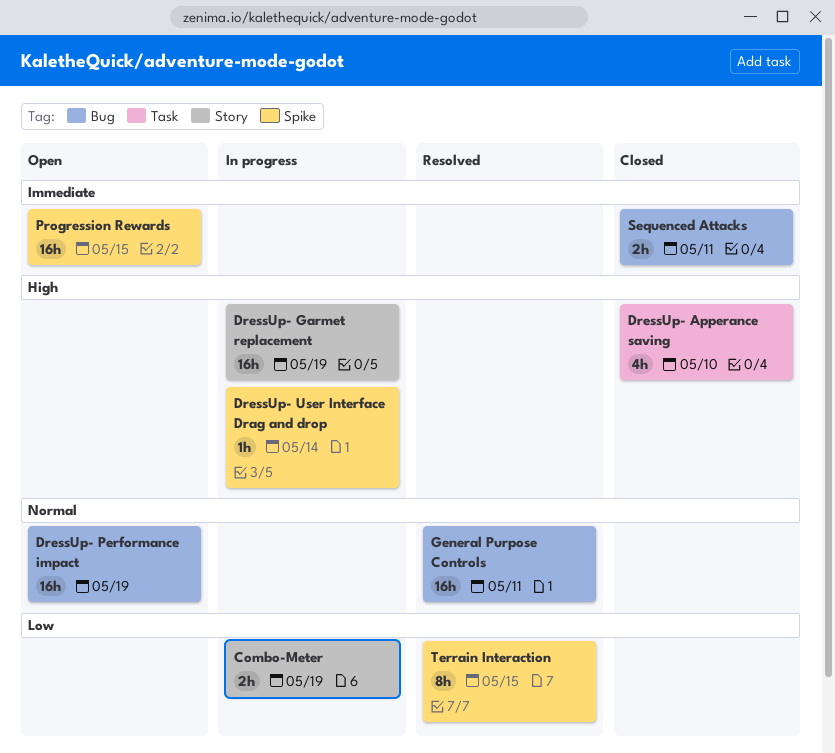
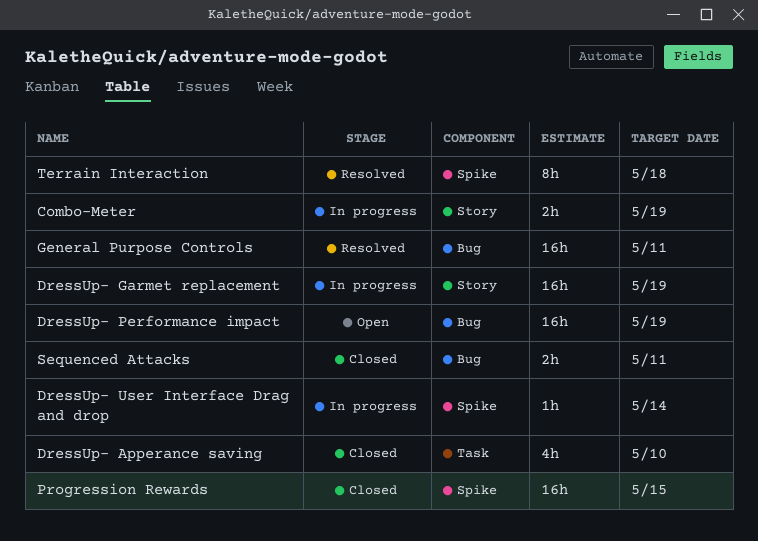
Progression Rewards, status: Open -> Closed
Terrain Interaction, due: May 15 -> May 18

